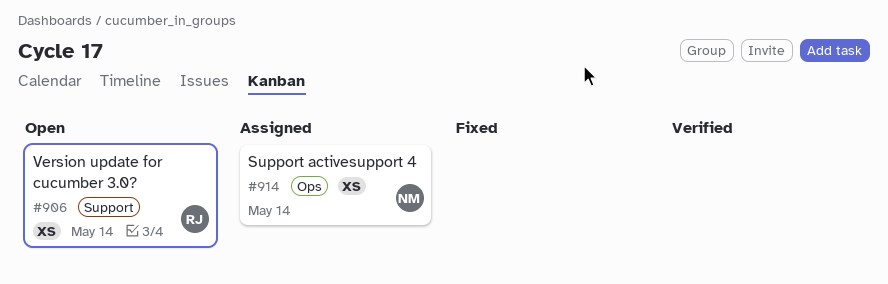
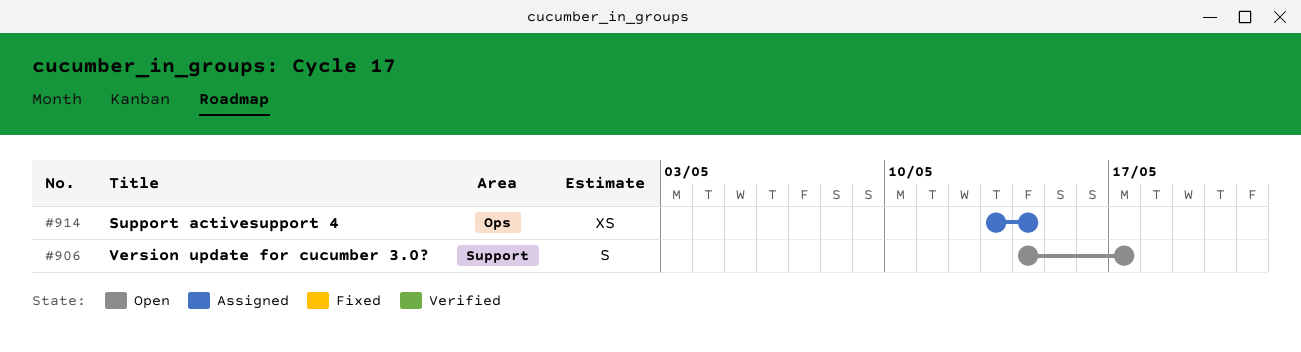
#906, estimate: XS -> S
#906, due: May 14 -> May 17

